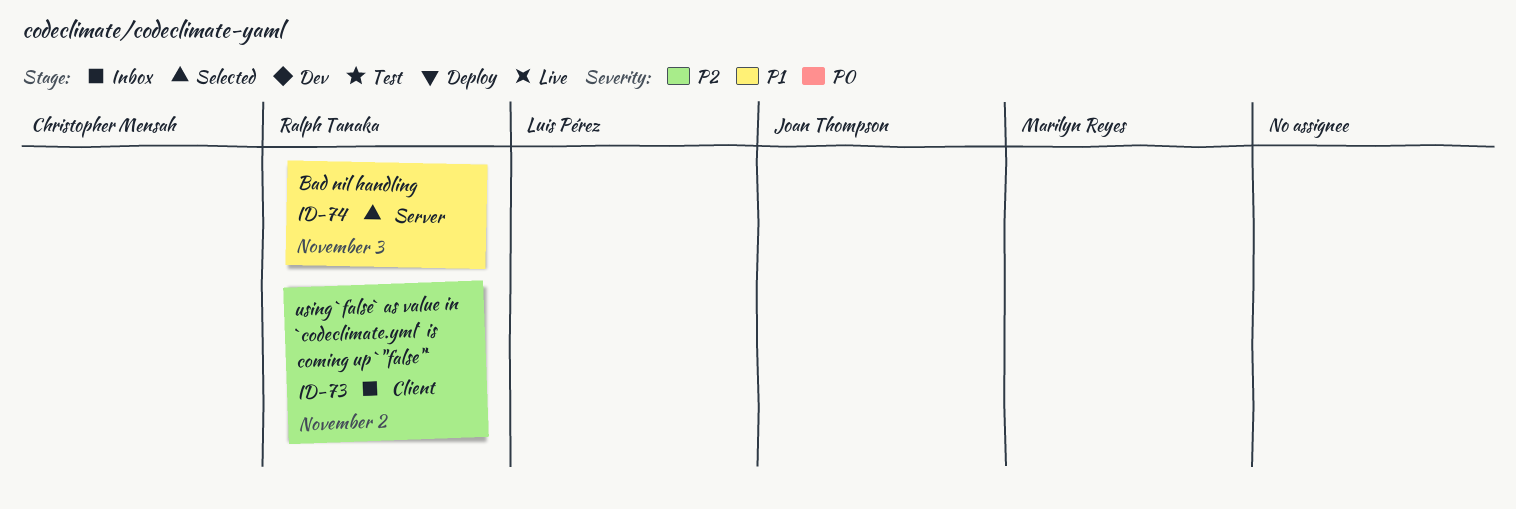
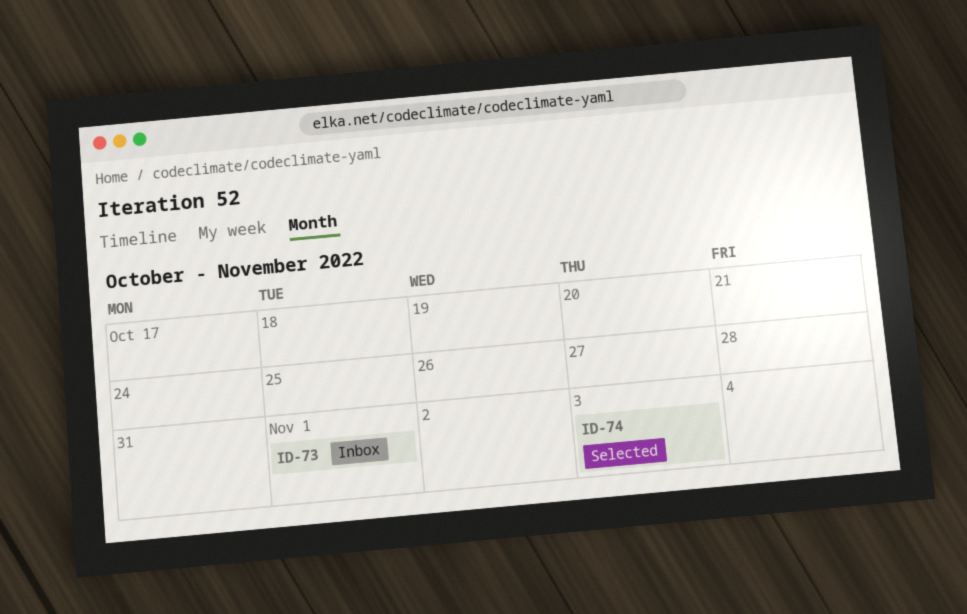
ID-73, due: Nov 2 -> Nov 1

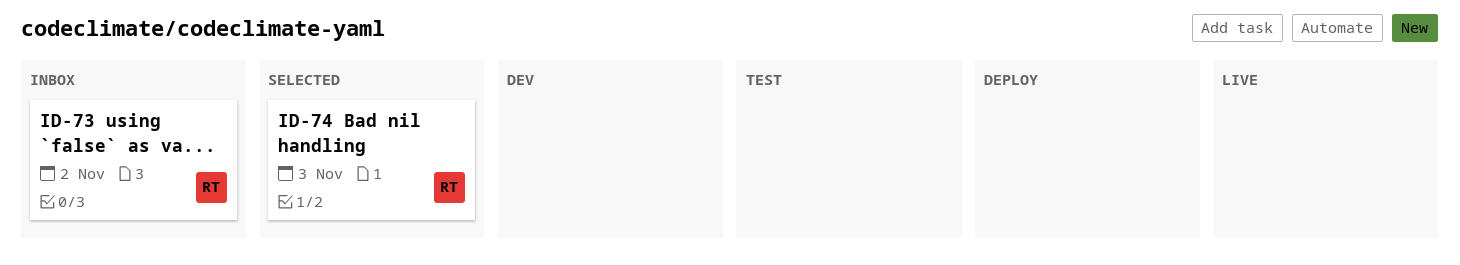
ID-73, due: Nov 1 -> Nov 2

